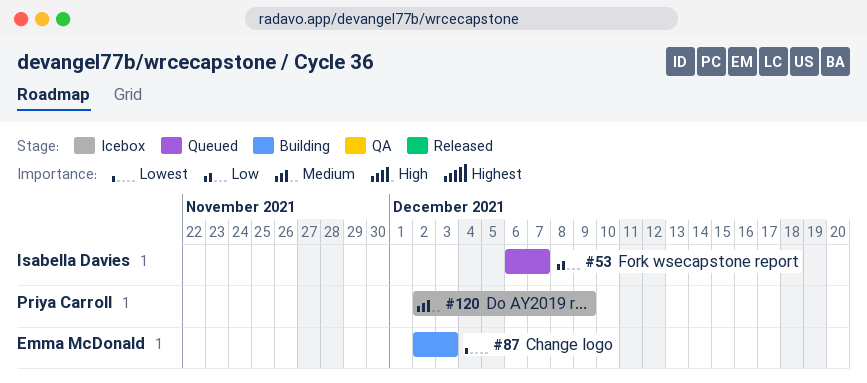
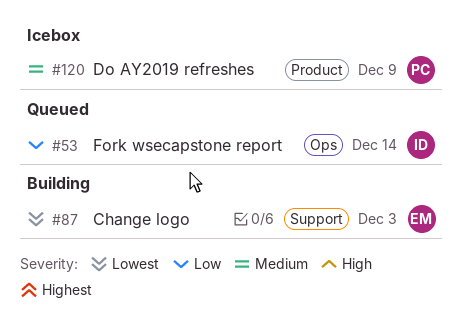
#53, due: Dec 7 -> Dec 14

